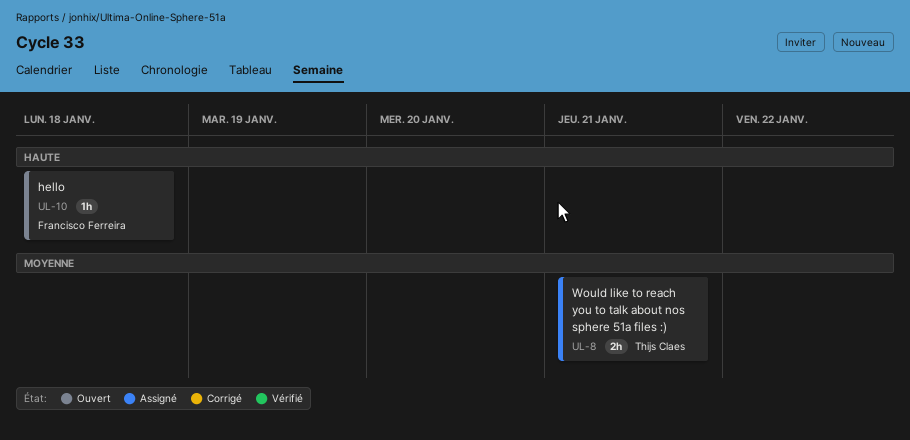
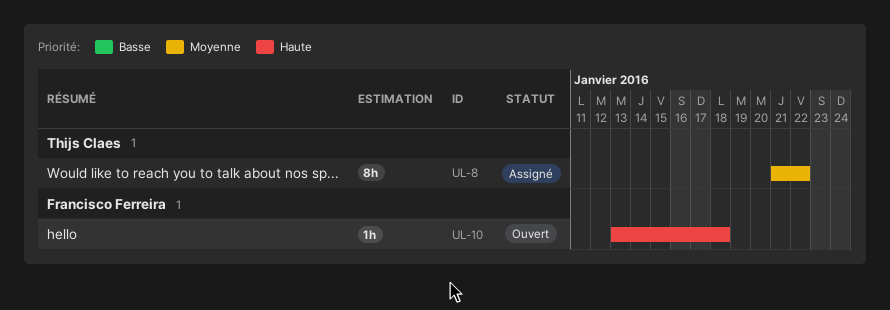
UL-8, estimate: 2h -> 8h
UL-8, due: Jan 21 -> Jan 22

